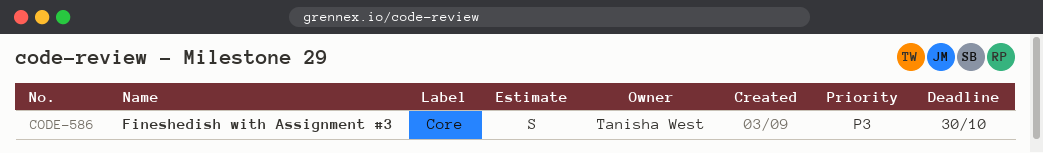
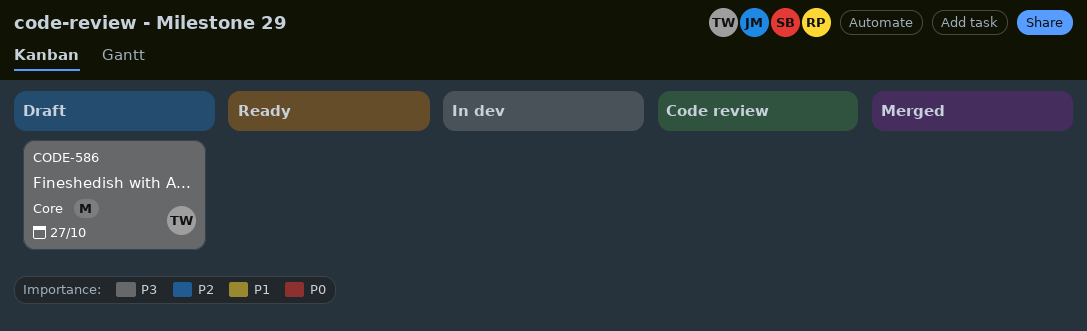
CODE-586, estimate: S -> M
CODE-586, due: Oct 30 -> Oct 27

